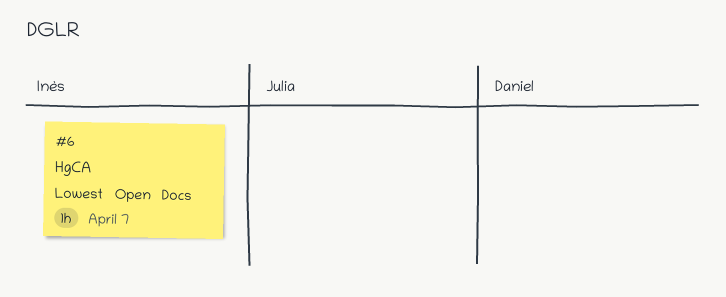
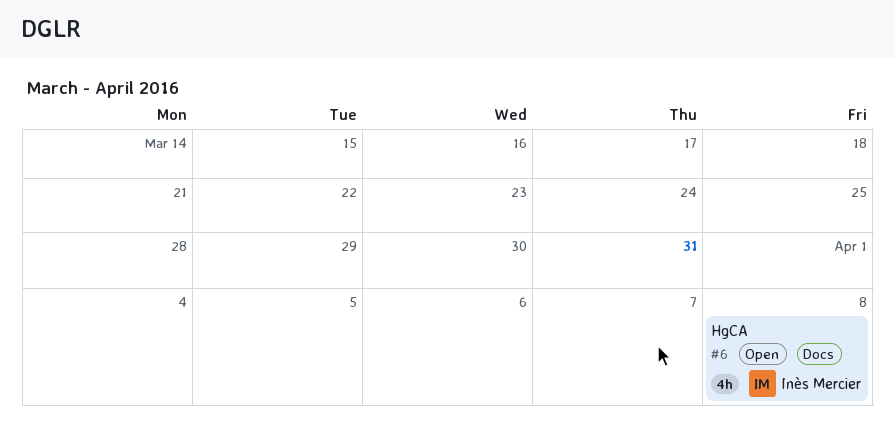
#6, estimate: 1h -> 4h
#6, due: Apr 7 -> Apr 8

